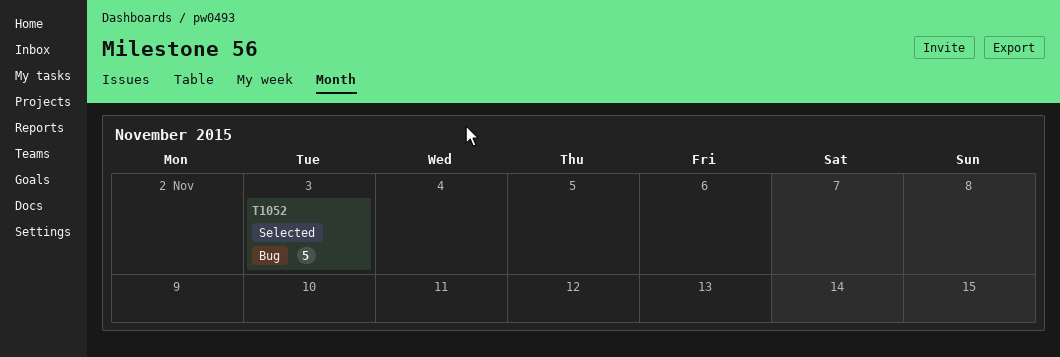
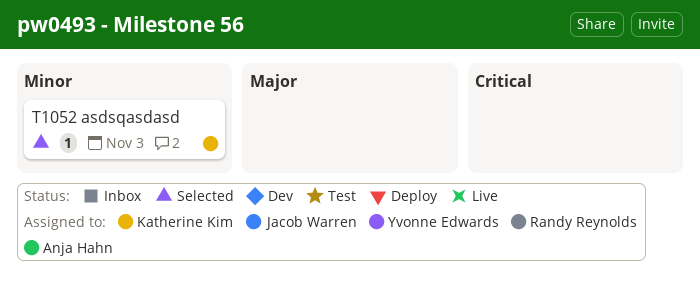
T1052, estimate: 5 -> 1

